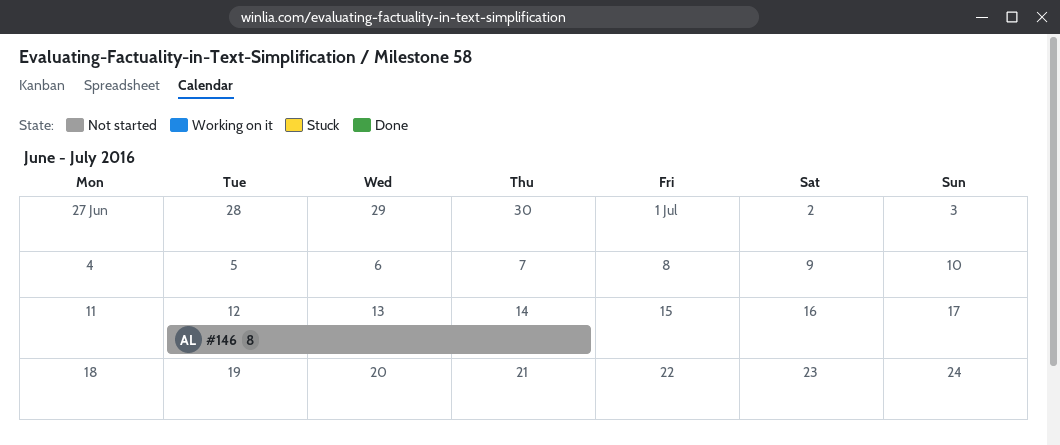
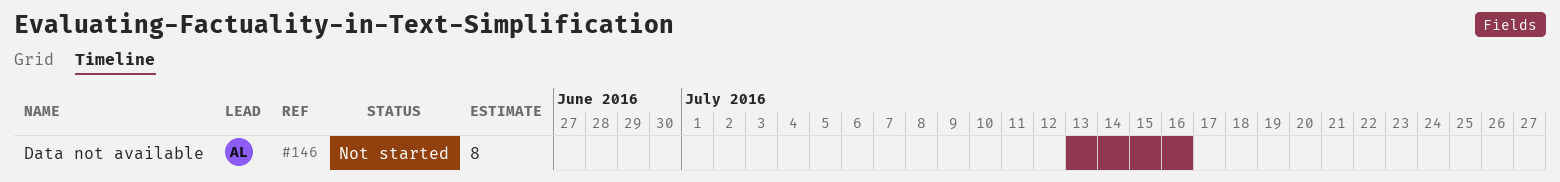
#146, start: Jul 12 -> Jul 13
#146, due: Jul 14 -> Jul 16

